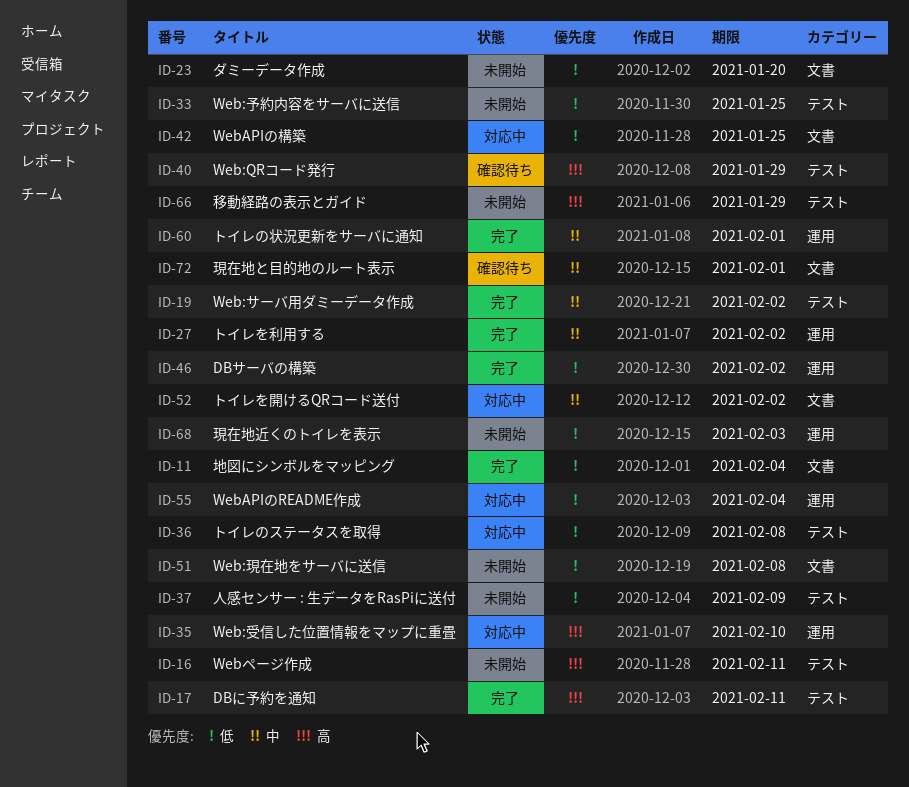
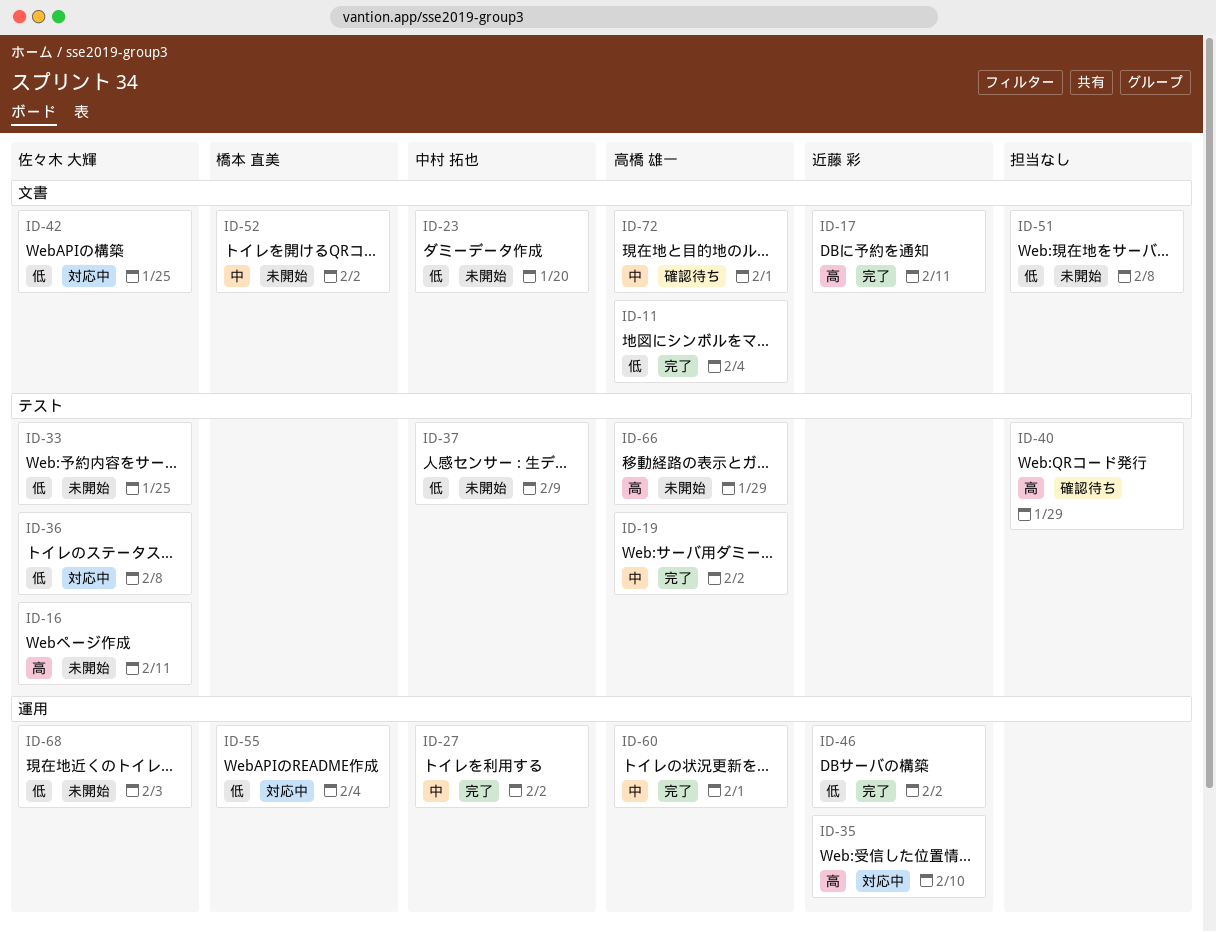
ID-17, label: テスト -> 文書
ID-52, status: 対応中 -> 未開始

